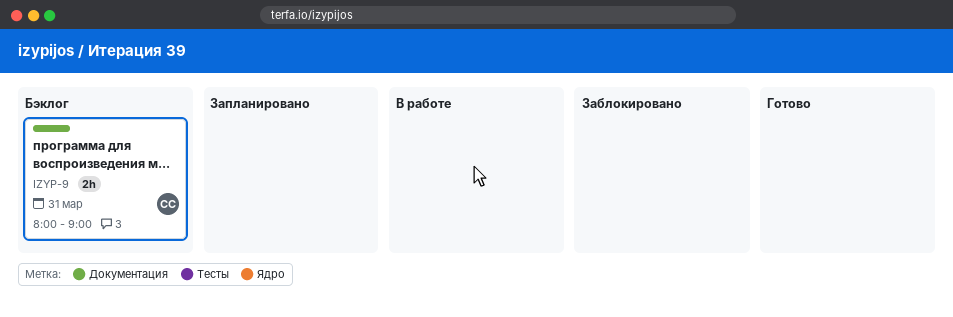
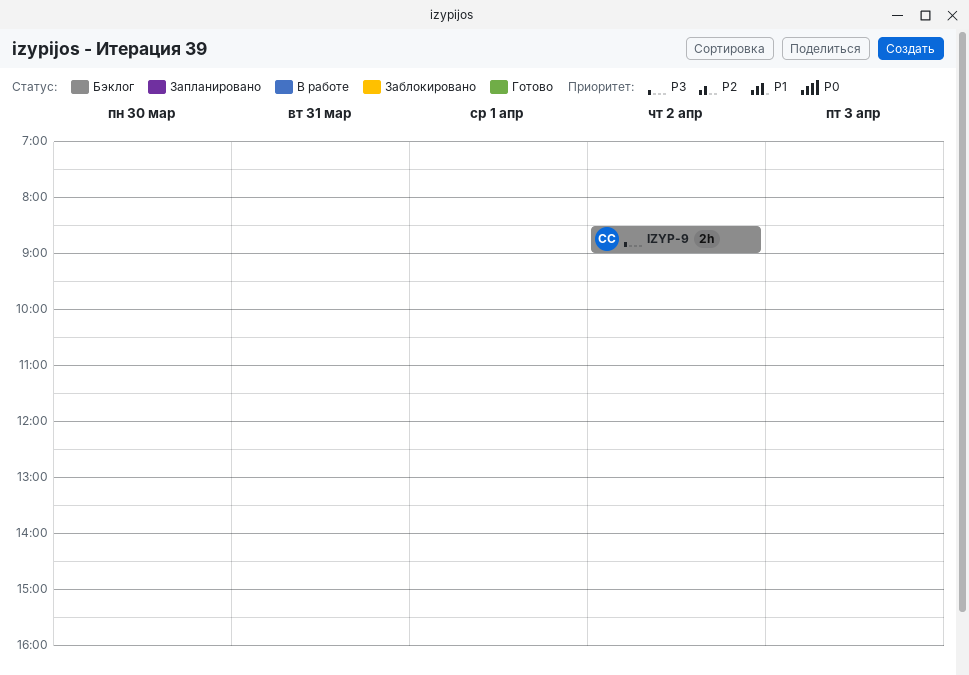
IZYP-9, day: Mar 31 -> Apr 2
IZYP-9, begins: 08:00 -> 08:30

